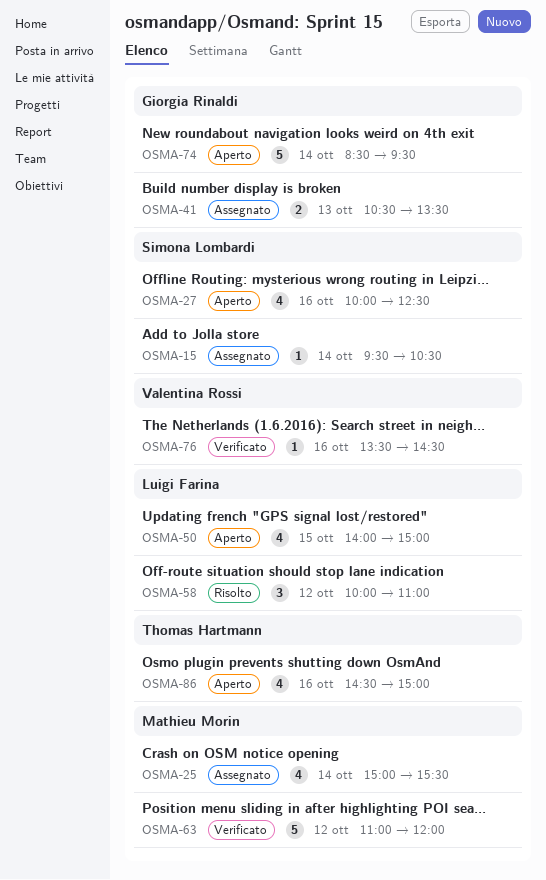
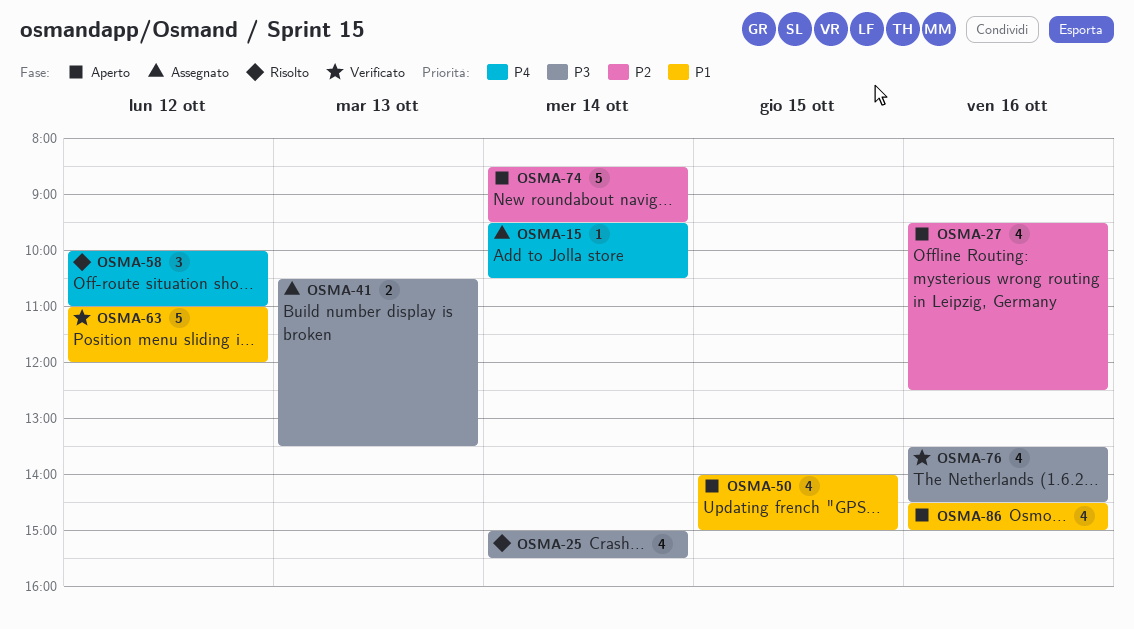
OSMA-25, status: Assegnato -> Risolto
OSMA-27, begins: 10:00 -> 09:30
OSMA-76, estimate: 1 -> 4

